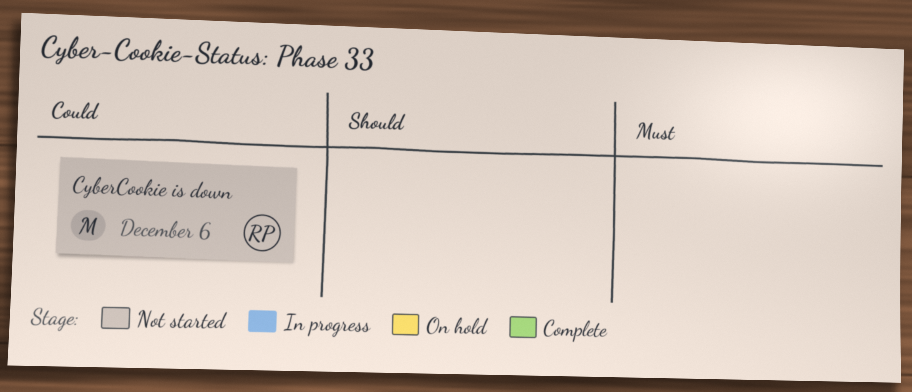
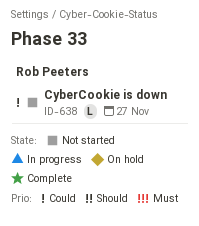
CyberCookie is down, estimate: M -> L
CyberCookie is down, due: Dec 6 -> Nov 27

